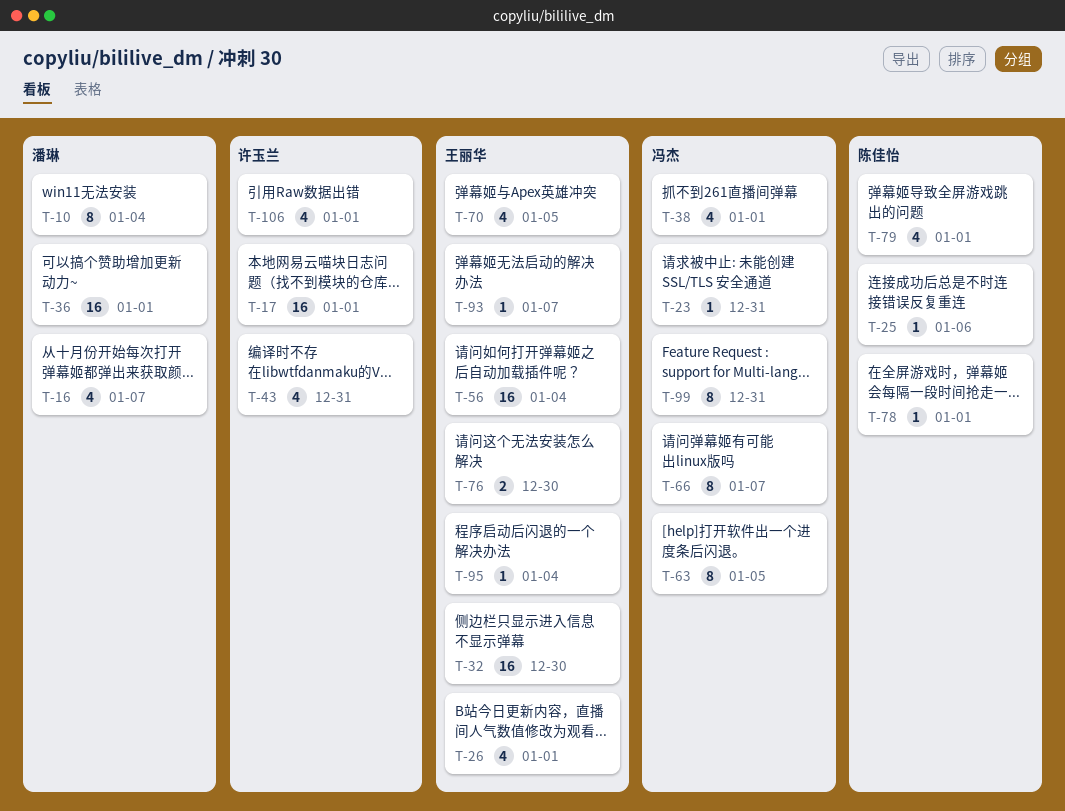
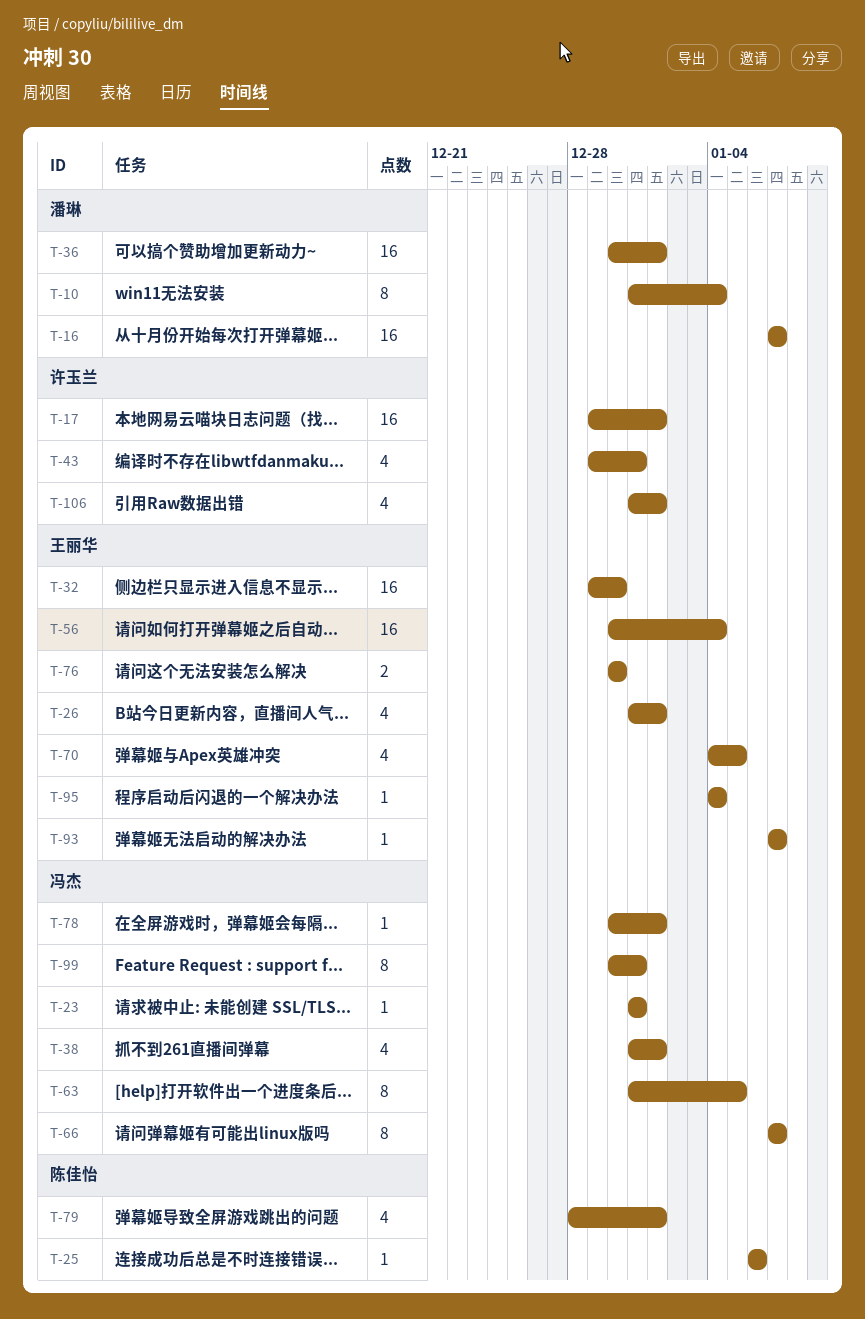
T-16, estimate: 4 -> 16
T-78, owner: 陈佳怡 -> 冯杰

